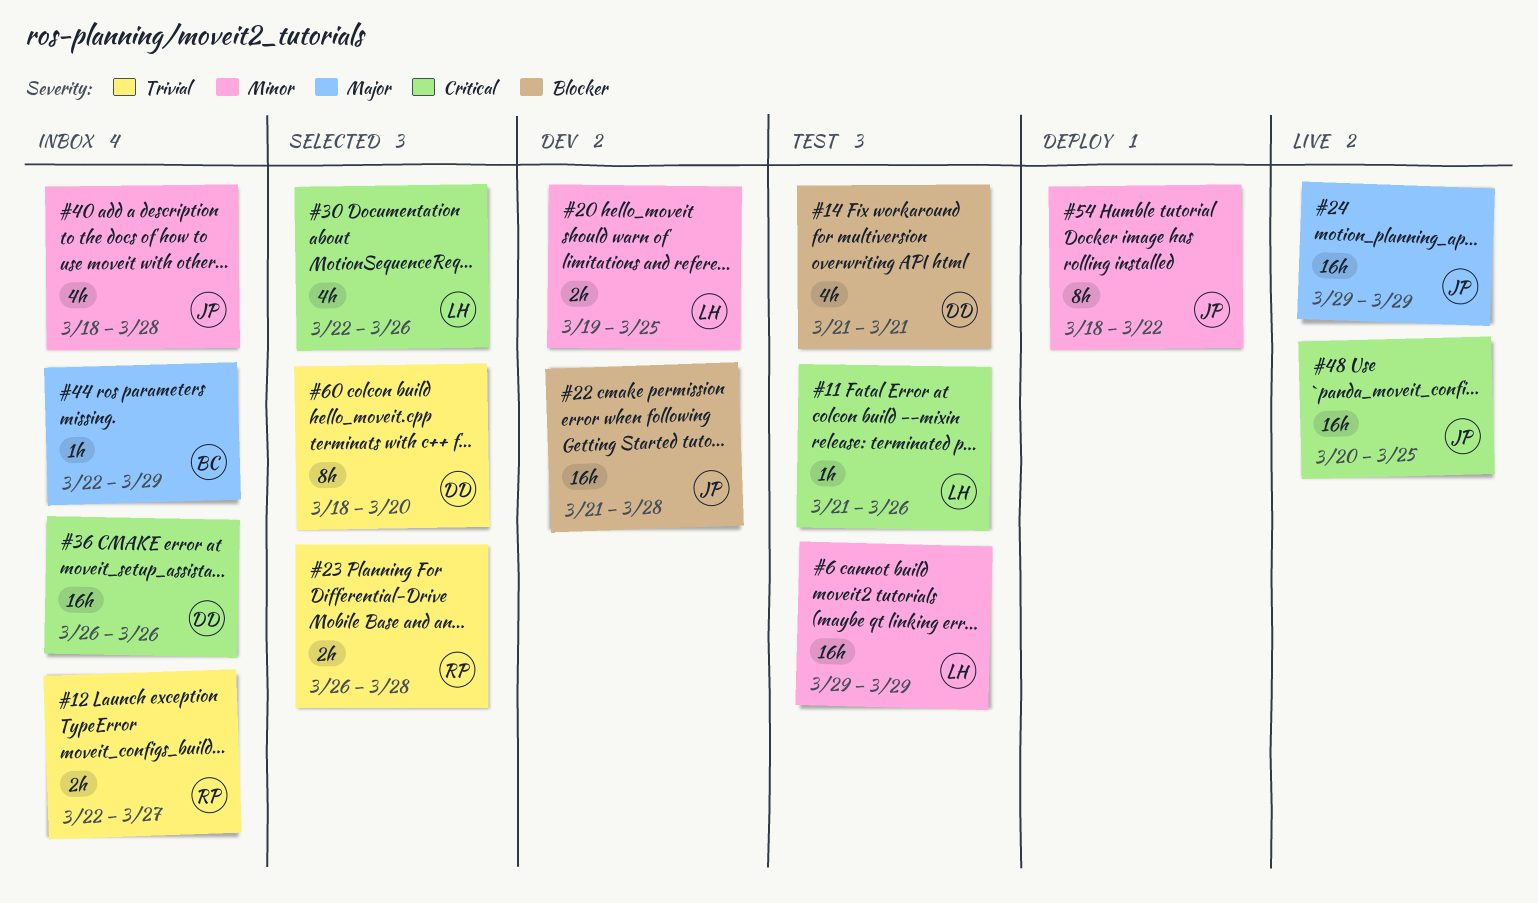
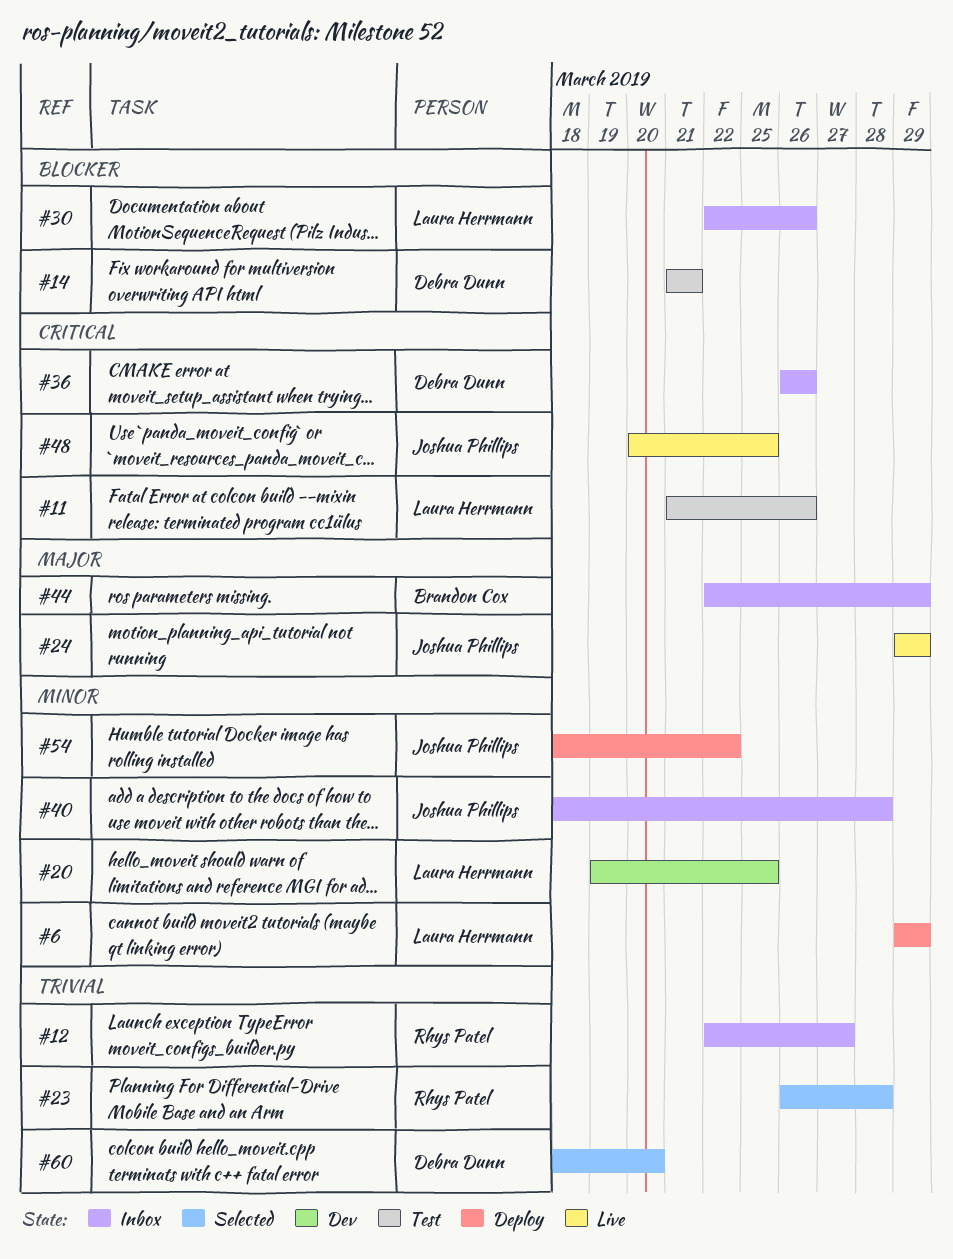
#6, status: Test -> Deploy
#22: present -> none
#30, status: Selected -> Inbox
#30, priority: Critical -> Blocker

